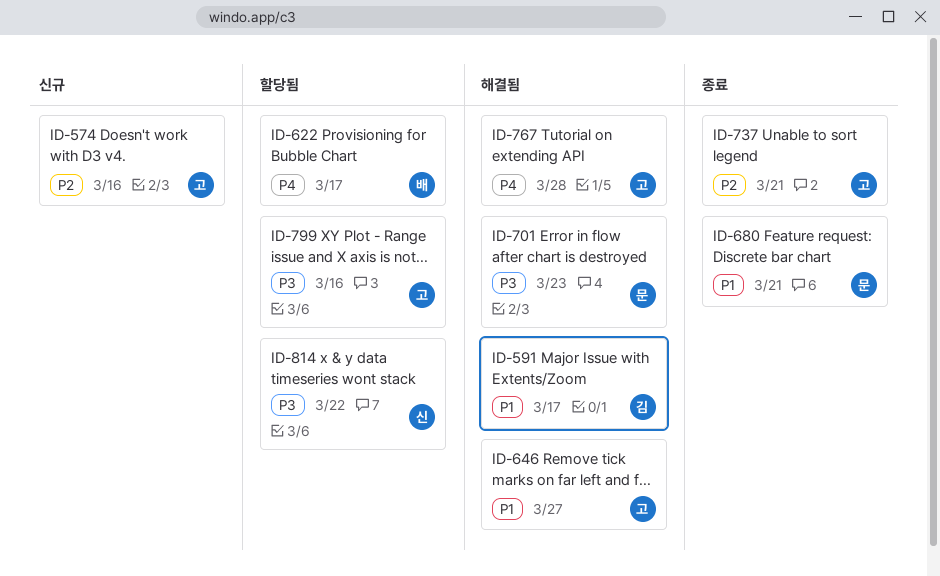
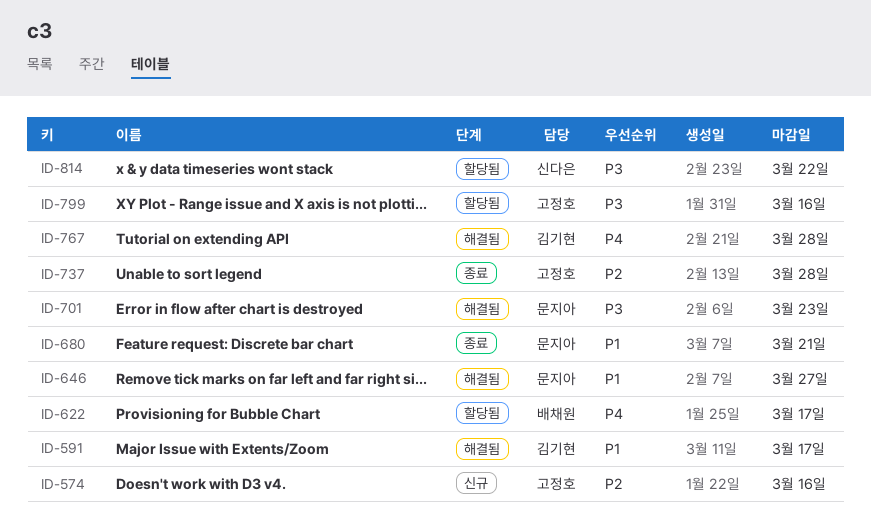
ID-646, owner: 고정호 -> 문지아
ID-737, due: Mar 21 -> Mar 28
ID-767, owner: 고정호 -> 김기현

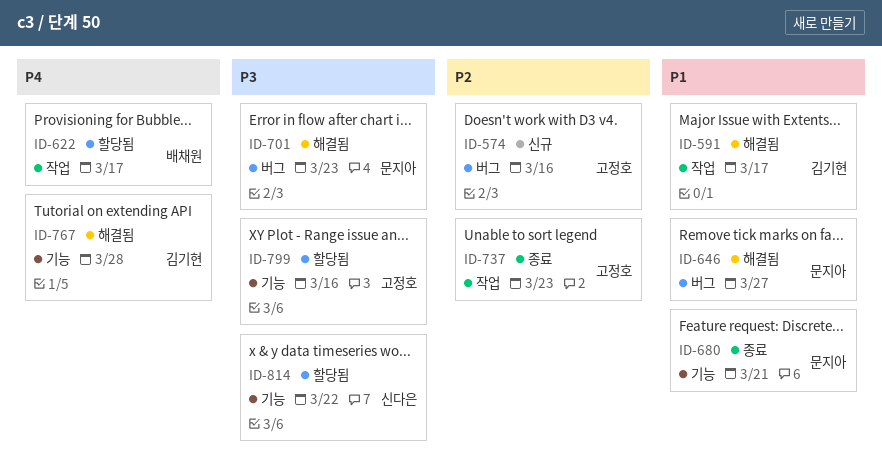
ID-737, due: Mar 28 -> Mar 23

